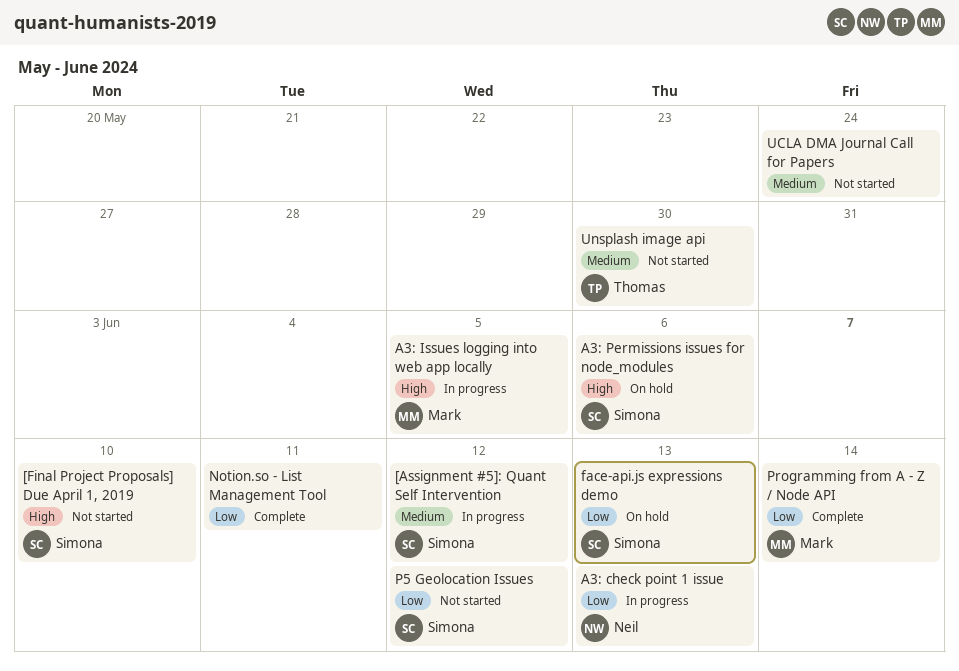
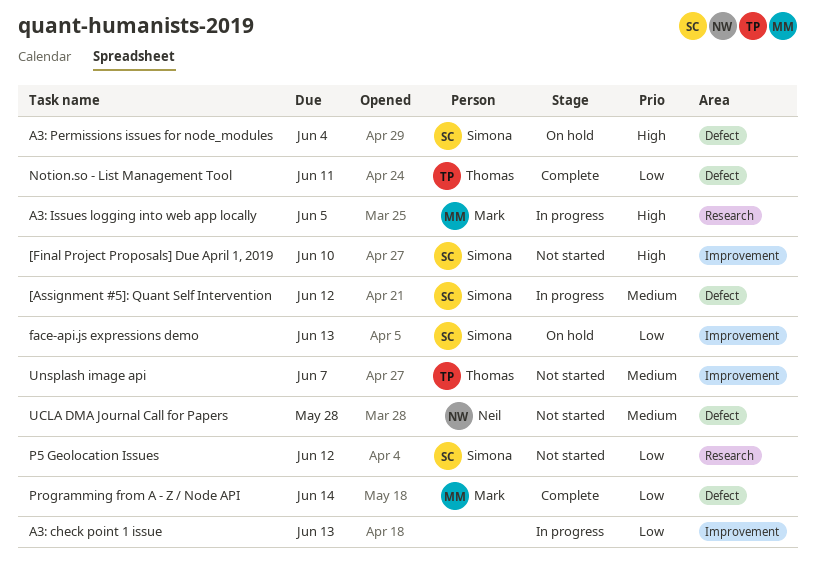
A3: check point 1 issue, owner: Neil -> none
A3: Permissions issues for node_modules, due: Jun 6 -> Jun 4
Notion.so - List Management Tool, owner: none -> Thomas
UCLA DMA Journal Call for Papers, owner: none -> Neil
UCLA DMA Journal Call for Papers, due: May 24 -> May 28
Unsplash image api, due: May 30 -> Jun 7

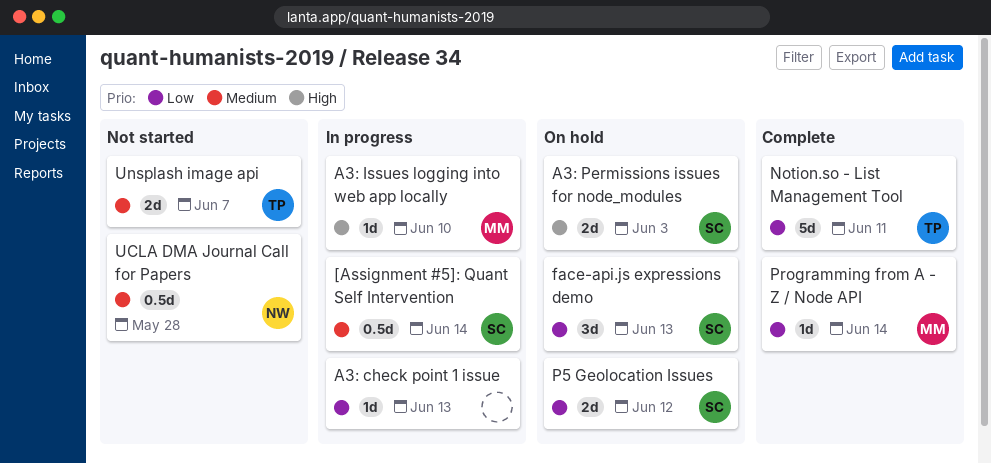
[Assignment #5]: Quant Self Intervention, due: Jun 12 -> Jun 14
[Final Project Proposals] Due April 1, 2019: present -> none
A3: Issues logging into web app locally, due: Jun 5 -> Jun 10
A3: Permissions issues for node_modules, due: Jun 4 -> Jun 3
P5 Geolocation Issues, status: Not started -> On hold

